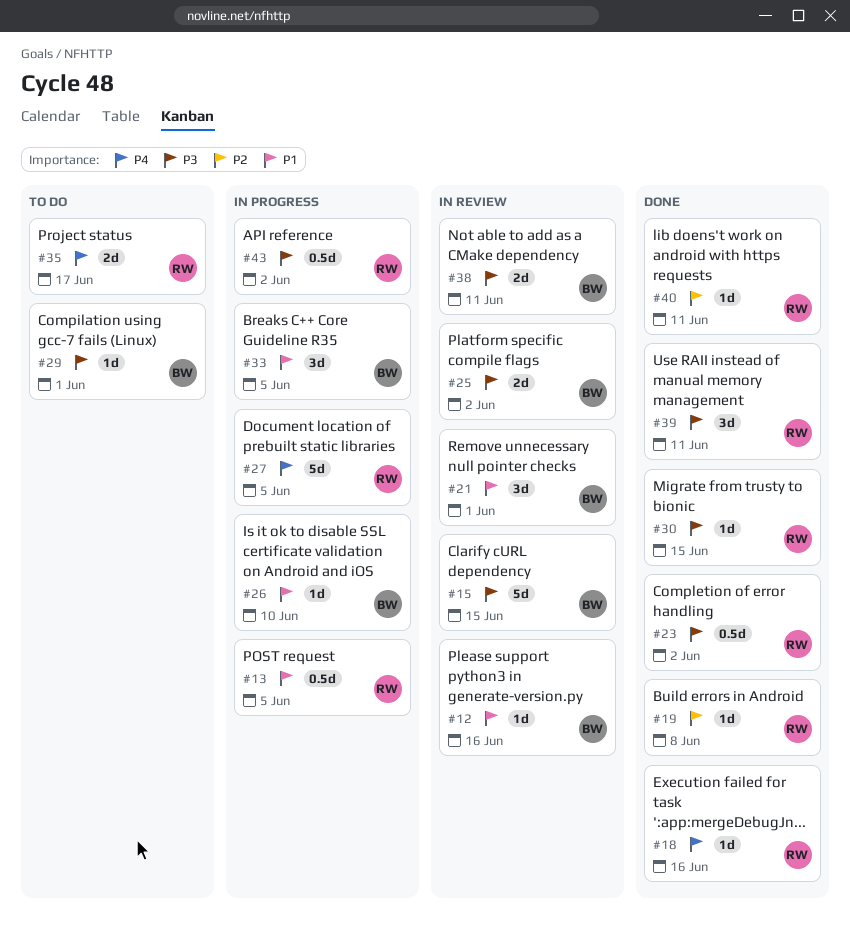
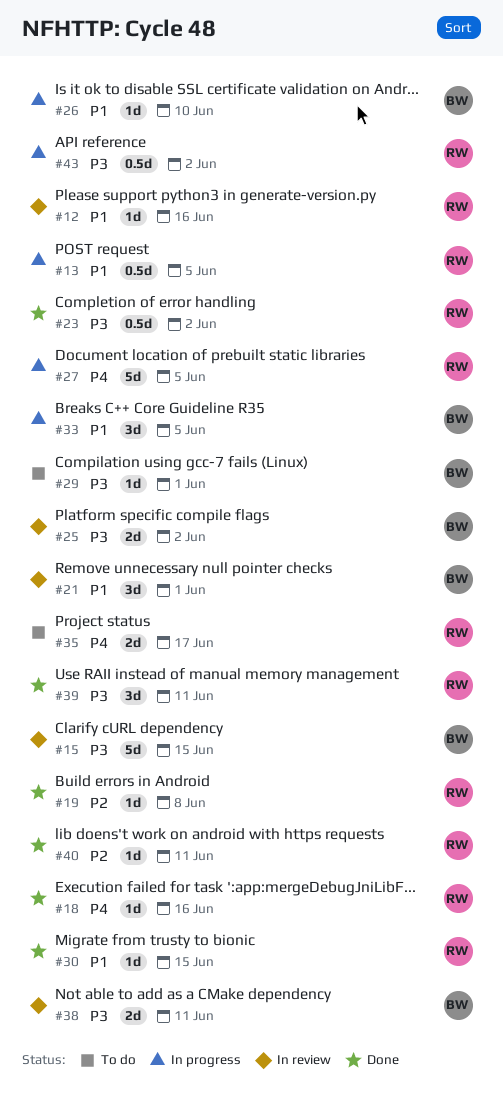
#12, owner: BW -> RW
#30, priority: P3 -> P1

